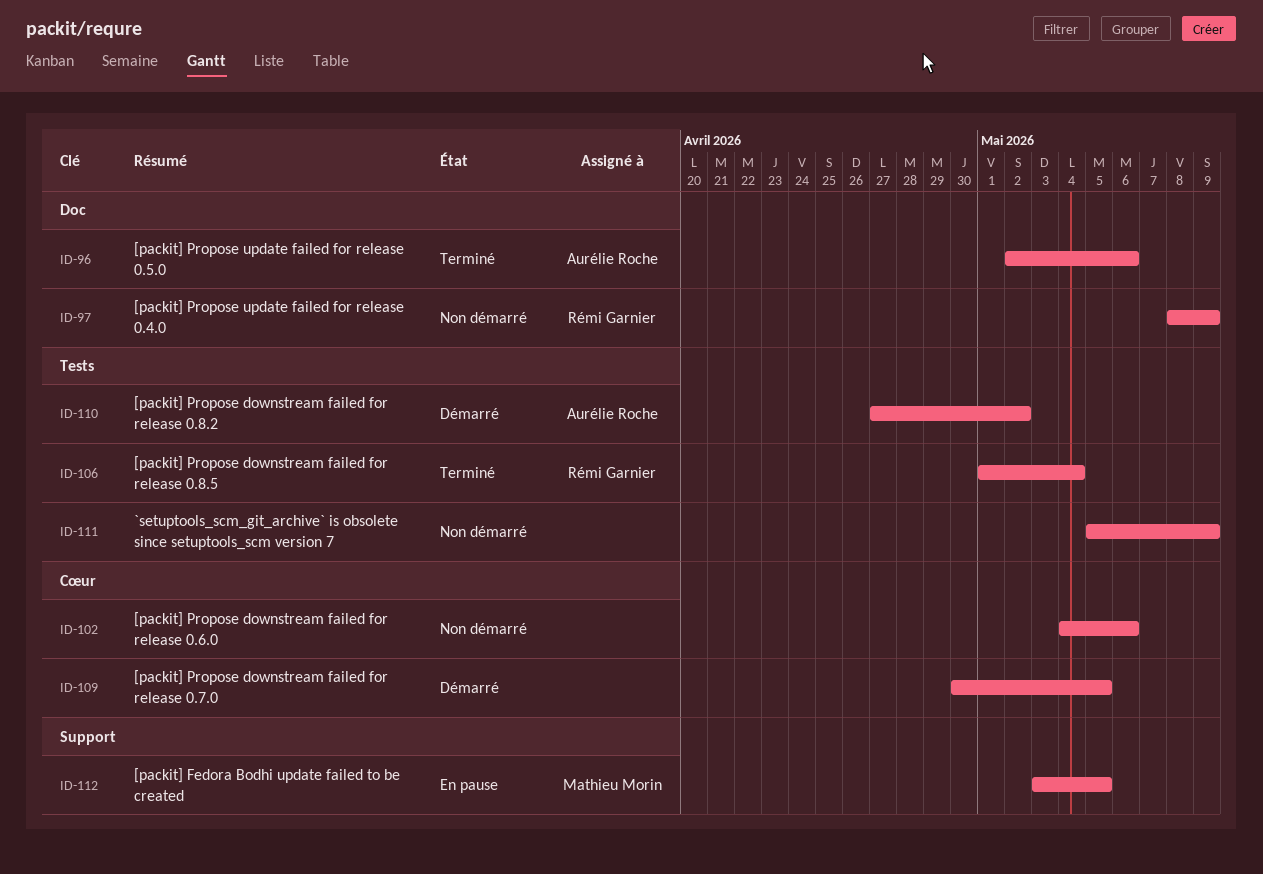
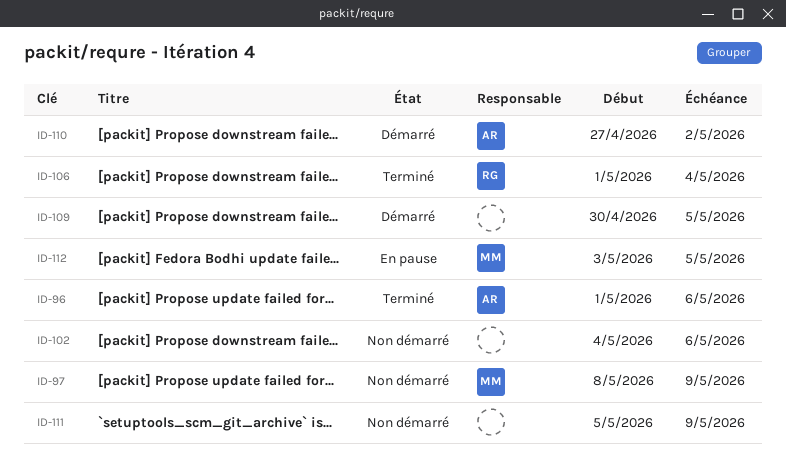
ID-96, start: May 2 -> May 1
ID-97, owner: Rémi Garnier -> Mathieu Morin

